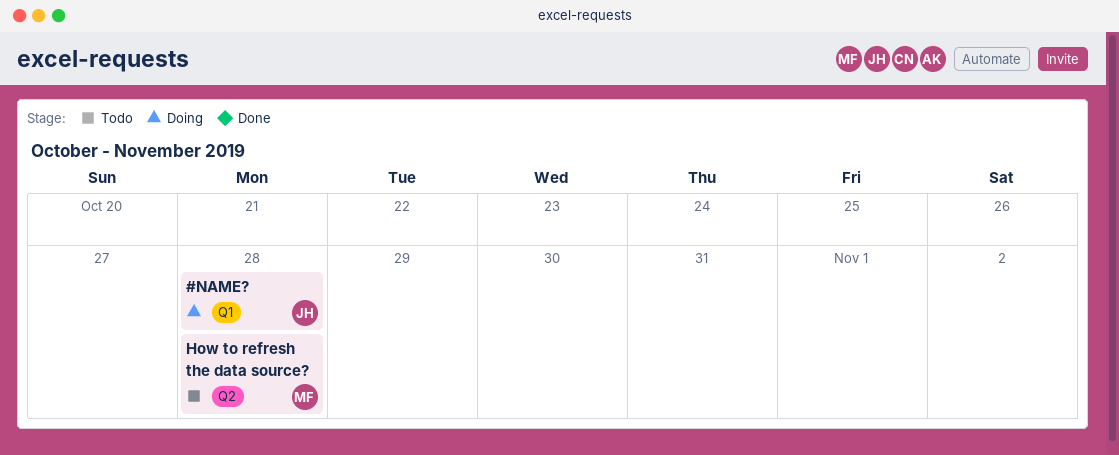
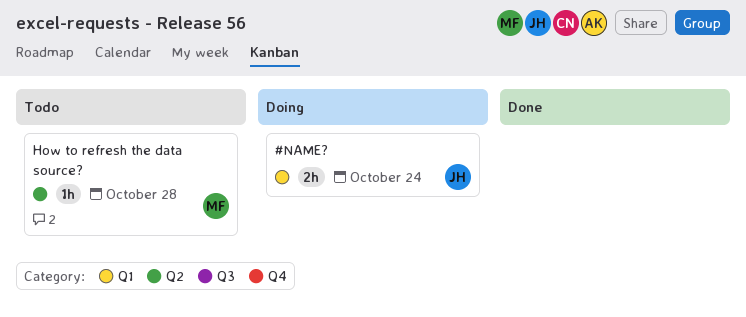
#NAME?, due: Oct 28 -> Oct 24

